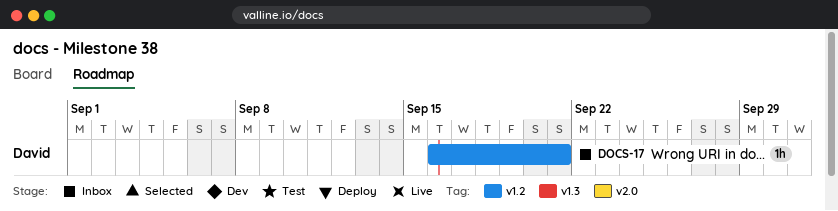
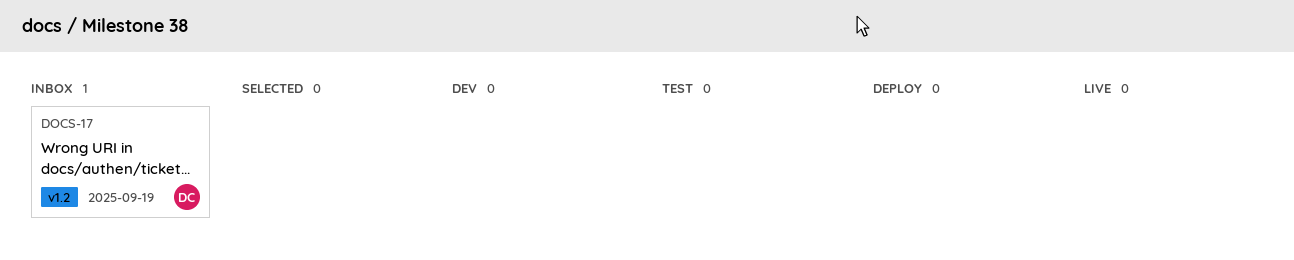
DOCS-17, due: Sep 21 -> Sep 19

